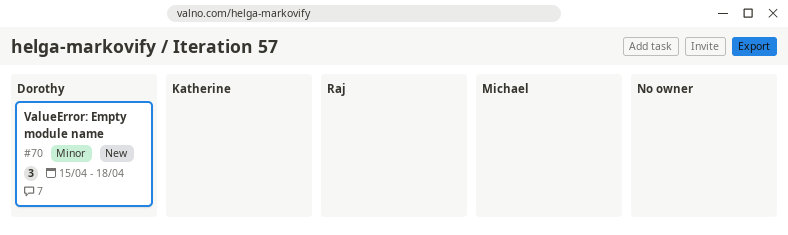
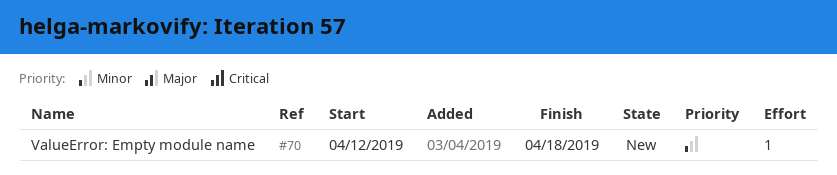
#70, estimate: 3 -> 1
#70, start: Apr 15 -> Apr 12

